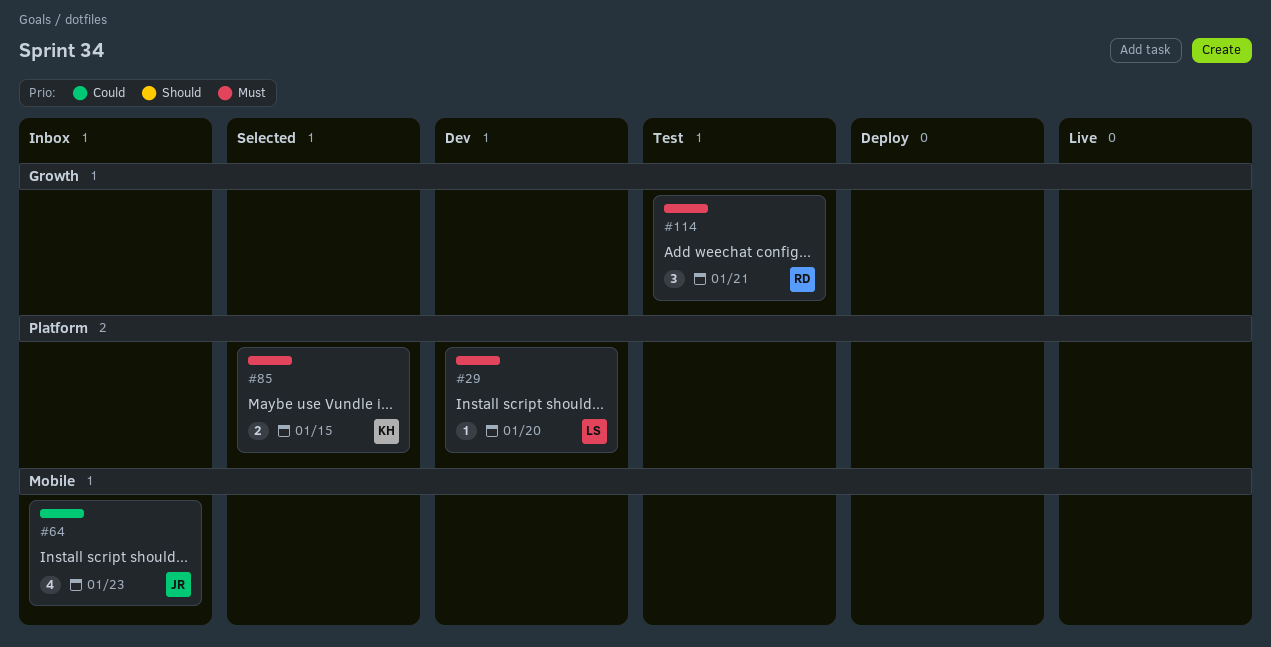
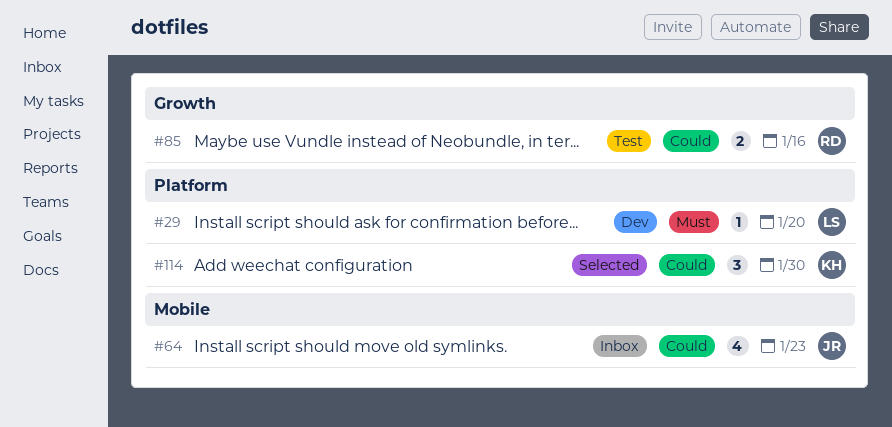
#85, status: Selected -> Test
#85, owner: KH -> RD
#85, priority: Must -> Could
#85, label: Platform -> Growth
#85, due: Jan 15 -> Jan 16
#114, status: Test -> Selected
#114, owner: RD -> KH
#114, priority: Must -> Could
#114, label: Growth -> Platform
#114, due: Jan 21 -> Jan 30

